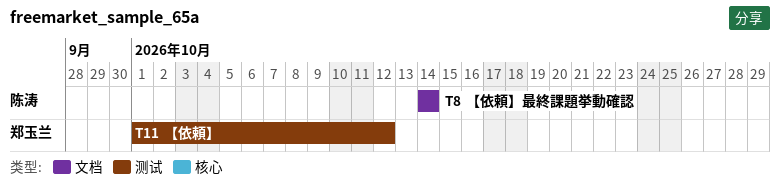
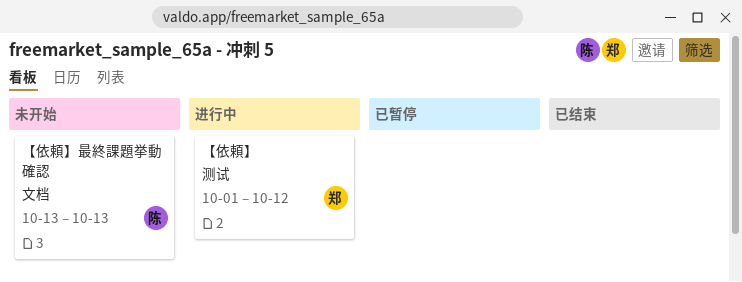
【依頼】最終課題挙動確認, start: Oct 14 -> Oct 13
【依頼】最終課題挙動確認, due: Oct 14 -> Oct 13

